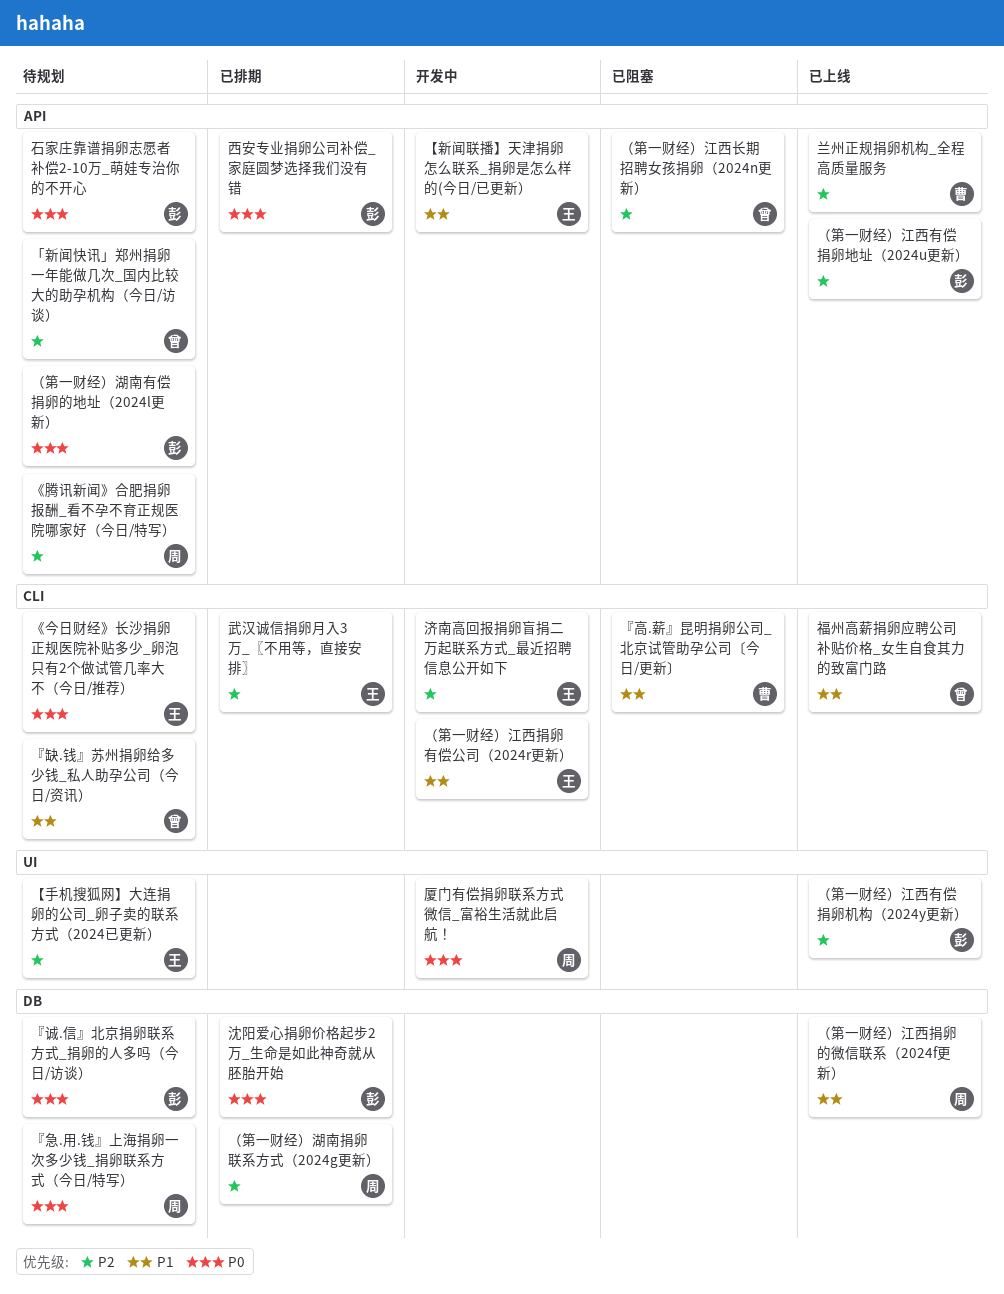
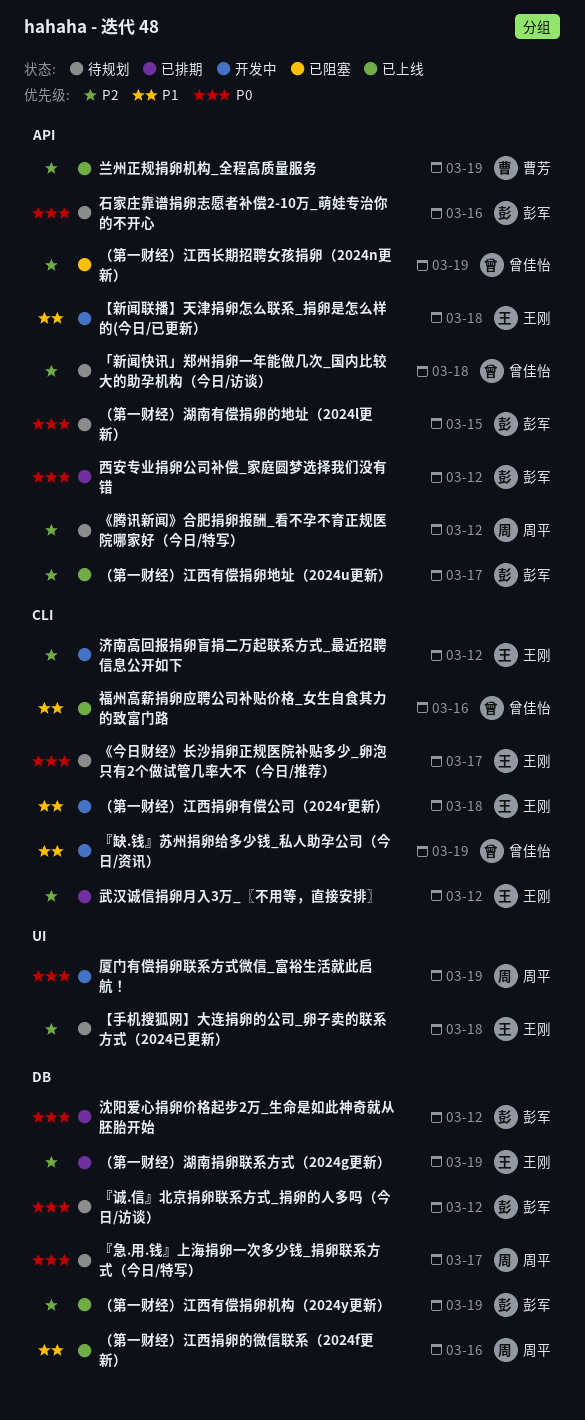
『缺.钱』苏州捐卵给多少钱_私人助孕公司（今日/资讯）, status: 待规划 -> 开发中
『高.薪』昆明捐卵公司_北京试管助孕公司〔今日/更新〕: present -> none
（第一财经）江西有偿捐卵机构（2024y更新）, label: UI -> DB
（第一财经）湖南捐卵联系方式（2024g更新）, owner: 周平 -> 王刚

